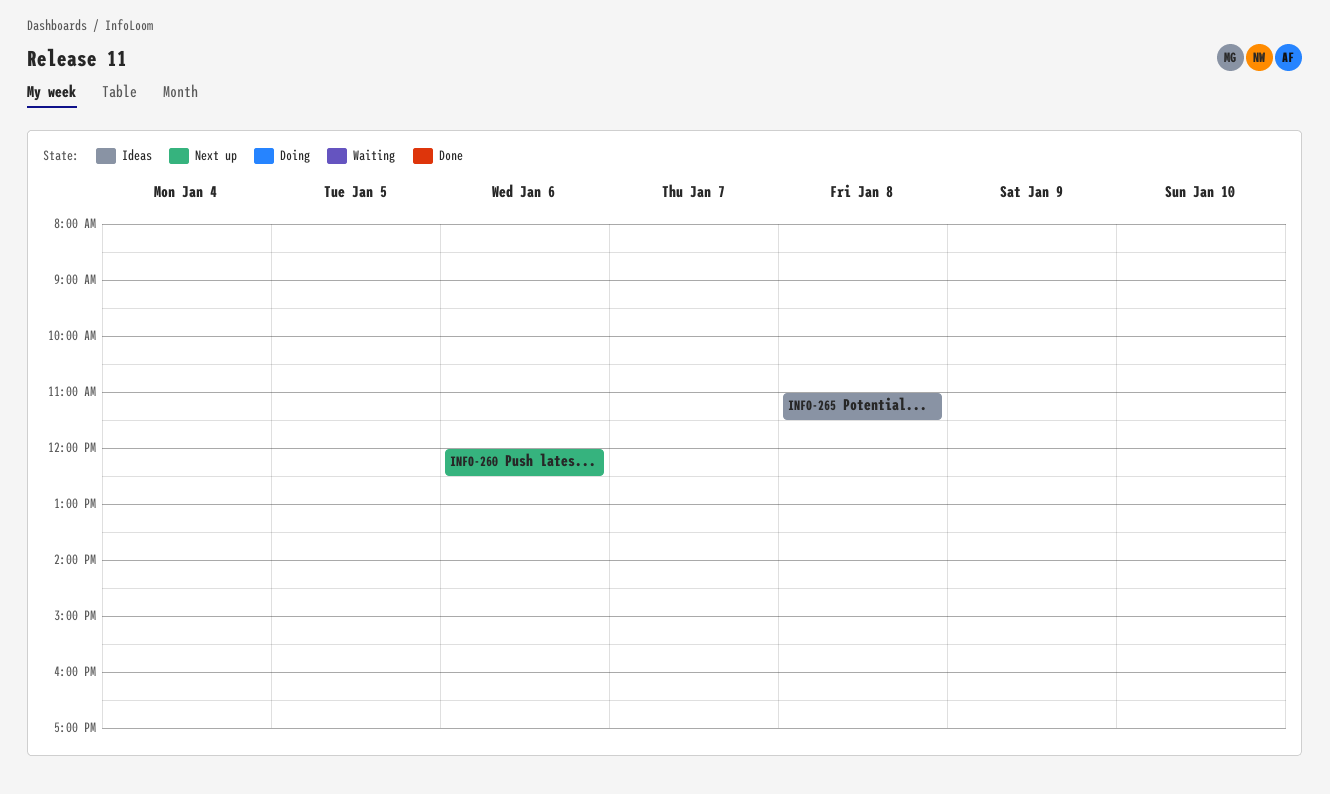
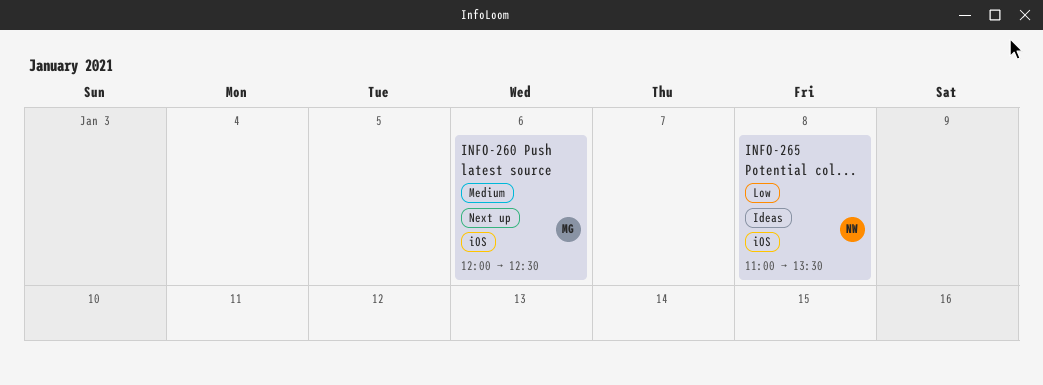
INFO-265, ends: 11:30 -> 13:30

